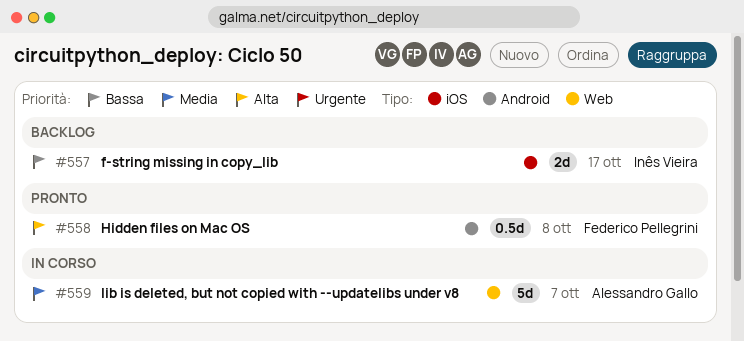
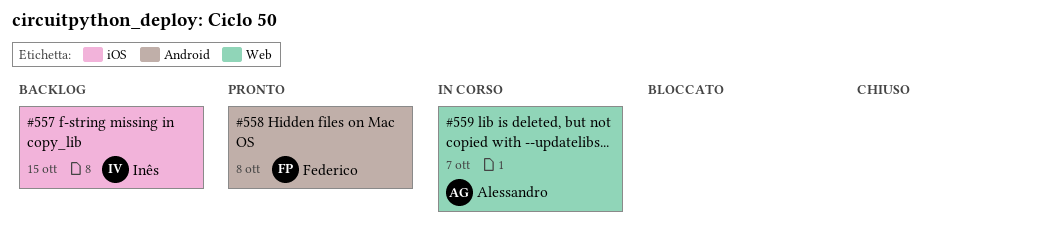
#557, due: Oct 17 -> Oct 15

